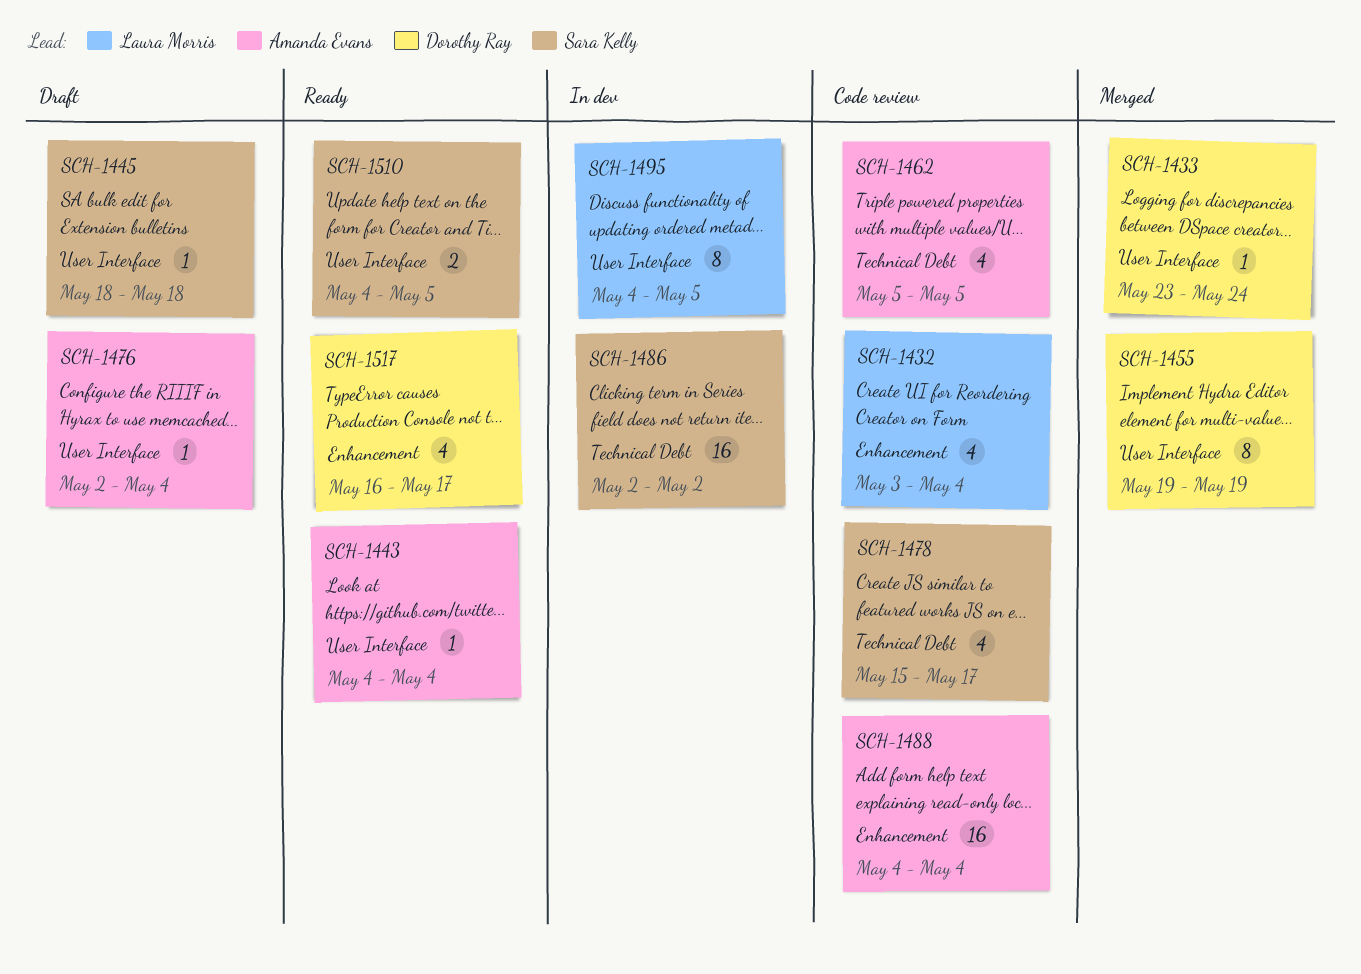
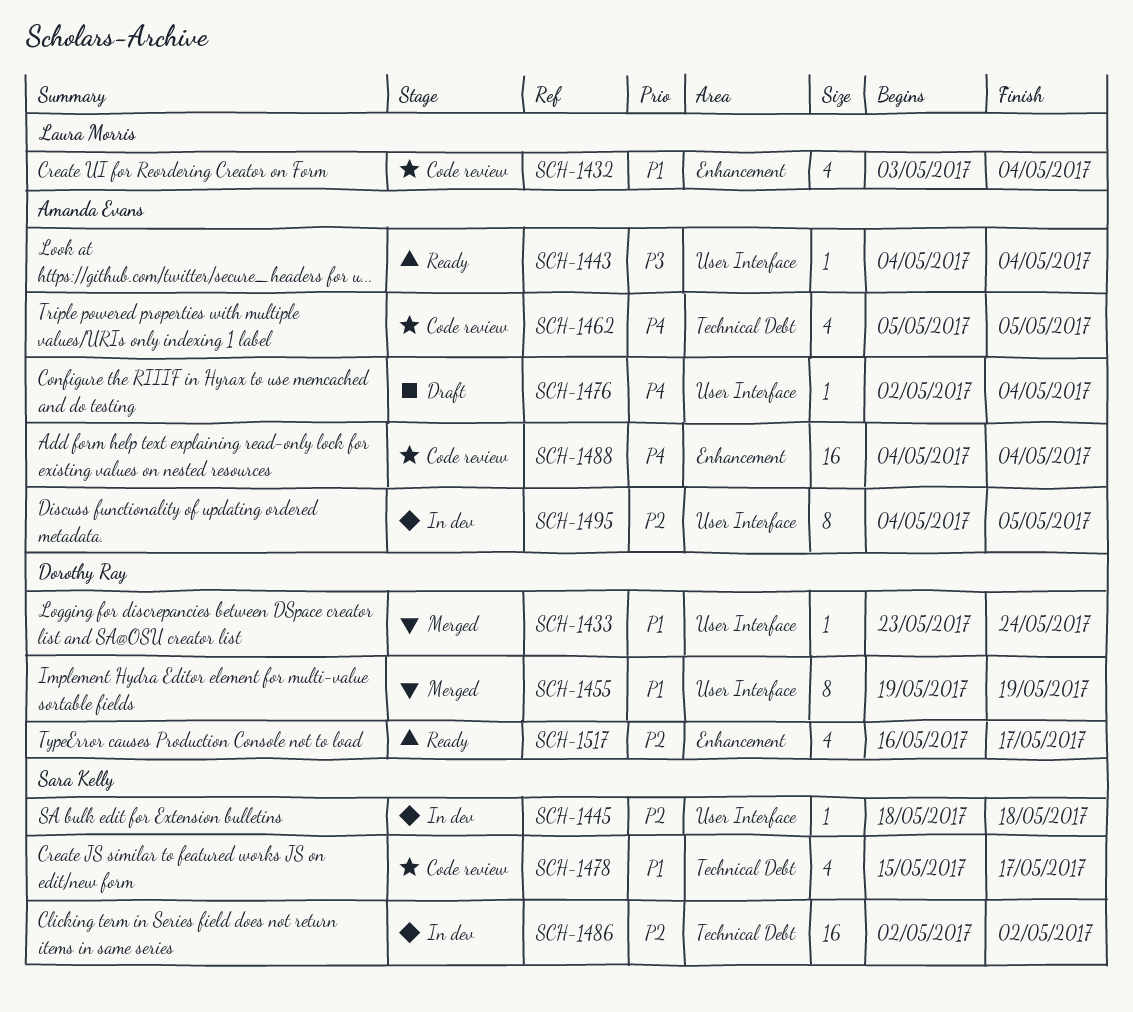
SCH-1445, status: Draft -> In dev
SCH-1495, owner: Laura Morris -> Amanda Evans
SCH-1510: present -> none

